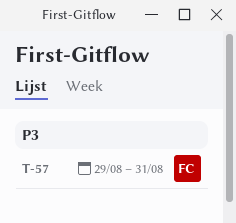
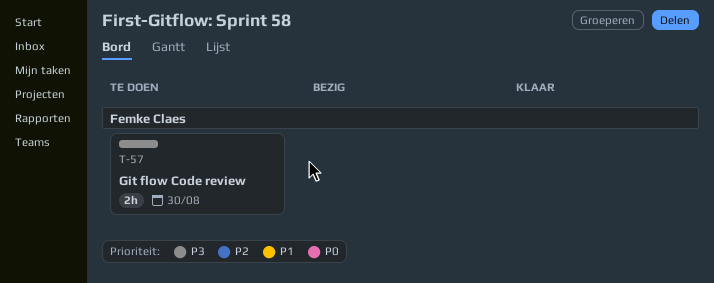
T-57, due: Aug 31 -> Aug 30

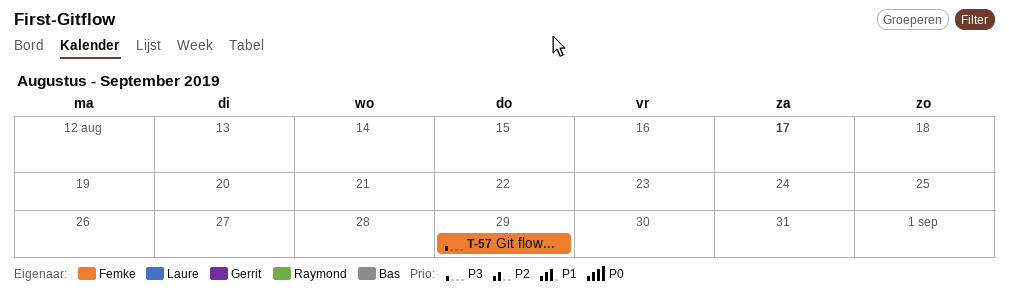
T-57, due: Aug 30 -> Aug 29

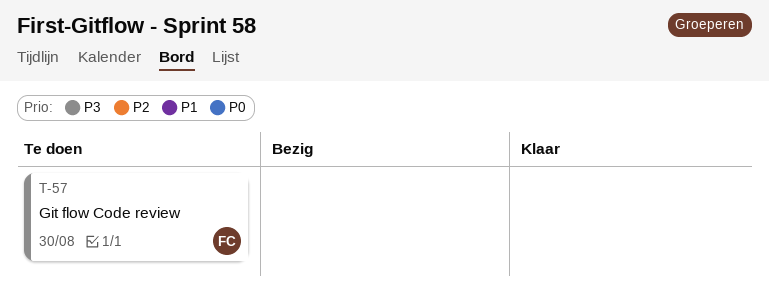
T-57, due: Aug 29 -> Aug 30

